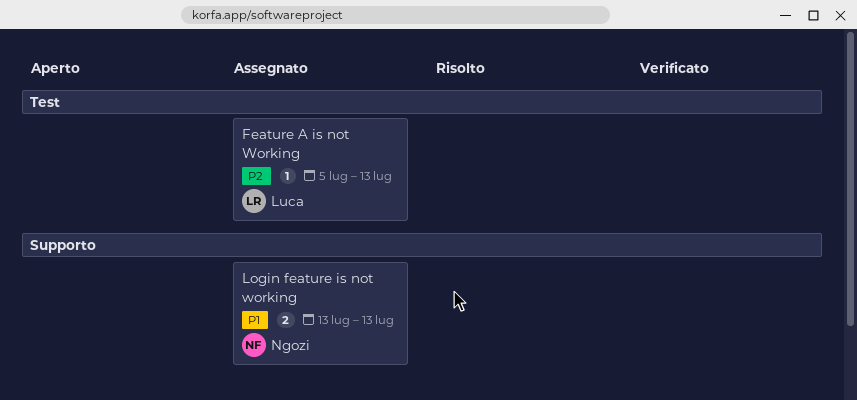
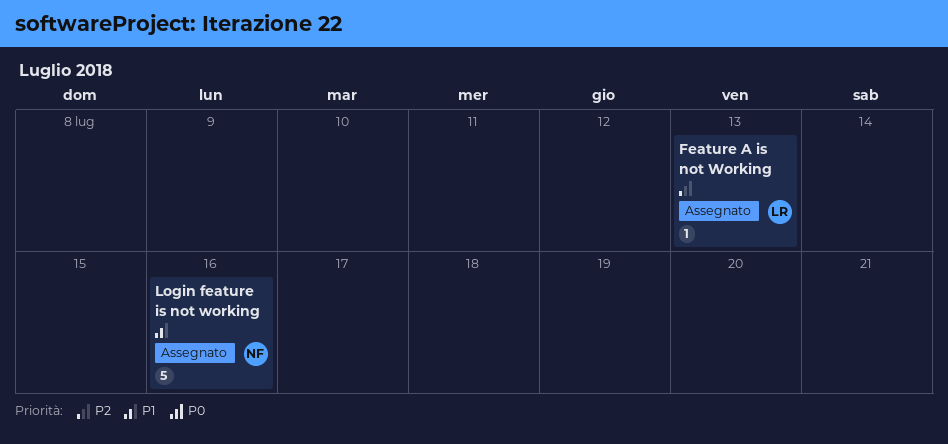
Login feature is not working, estimate: 2 -> 5
Login feature is not working, due: Jul 13 -> Jul 16

